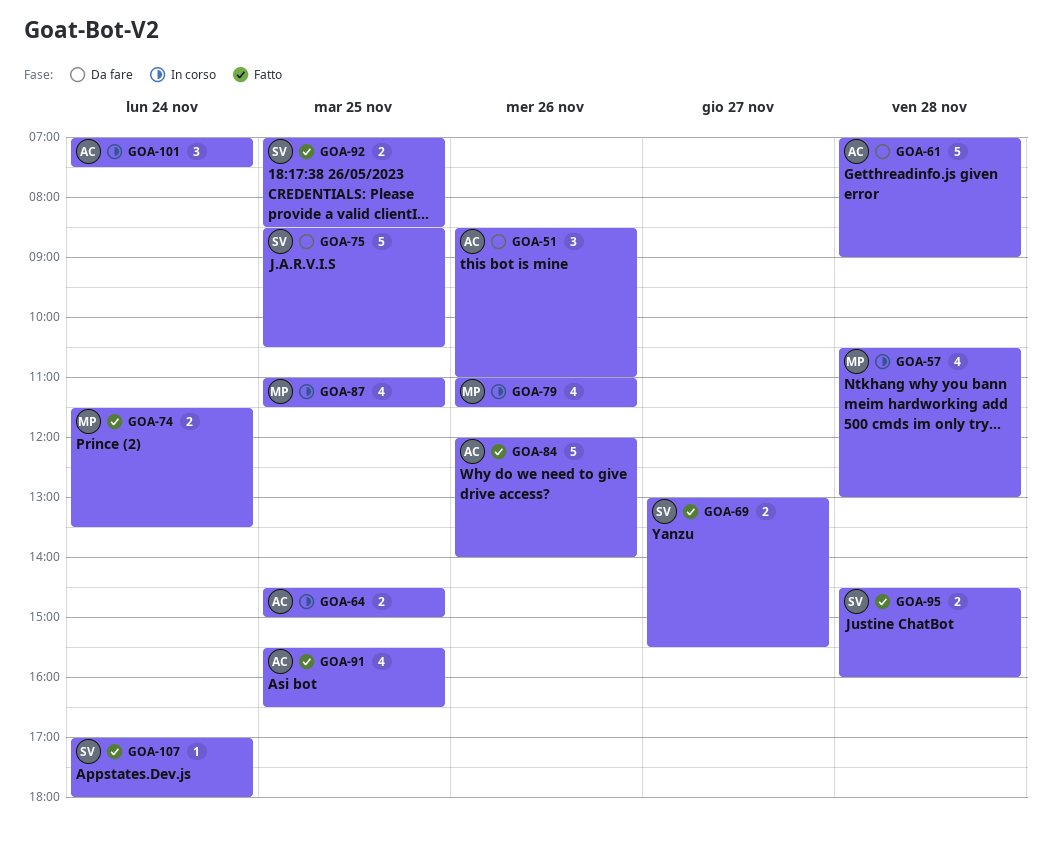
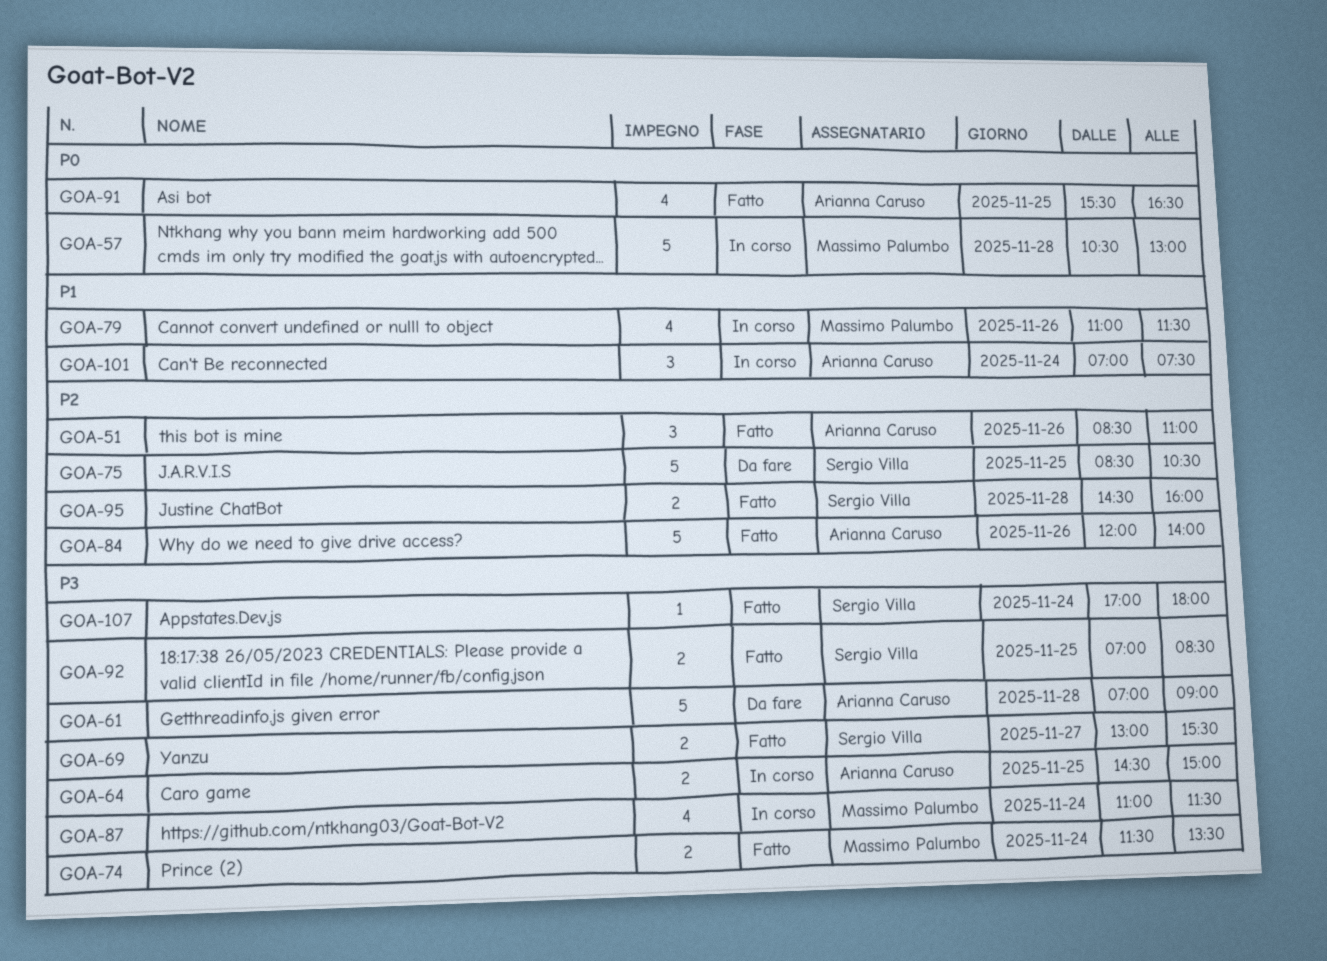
GOA-51, status: Da fare -> Fatto
GOA-57, estimate: 4 -> 5
GOA-87, day: Nov 25 -> Nov 24

